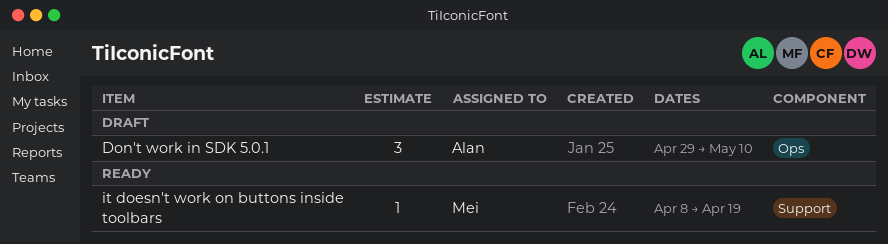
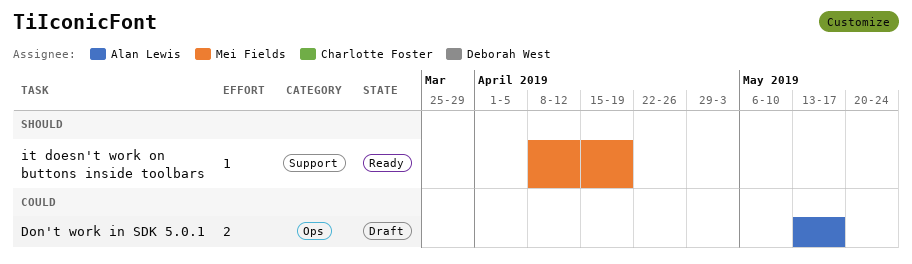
Don't work in SDK 5.0.1, estimate: 3 -> 2
Don't work in SDK 5.0.1, start: Apr 29 -> May 13
Don't work in SDK 5.0.1, due: May 10 -> May 17

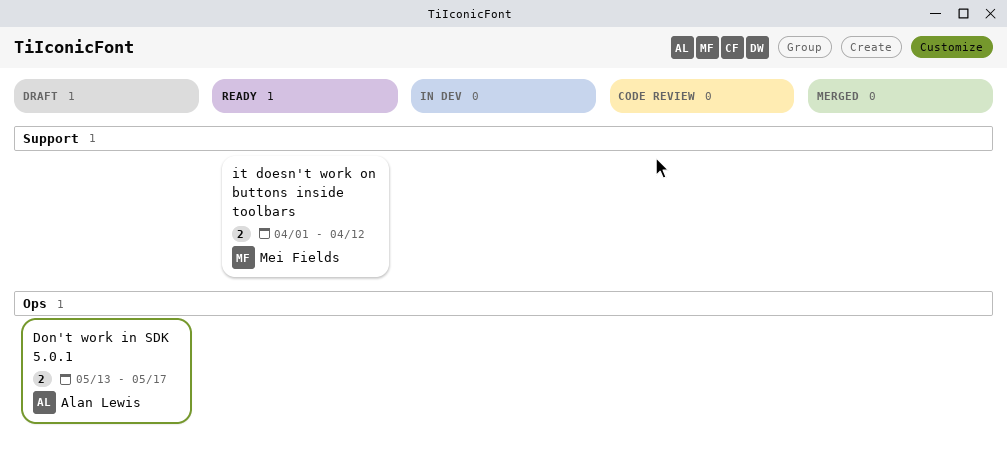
it doesn't work on buttons inside toolbars, estimate: 1 -> 2
it doesn't work on buttons inside toolbars, start: Apr 8 -> Apr 1
it doesn't work on buttons inside toolbars, due: Apr 19 -> Apr 12

